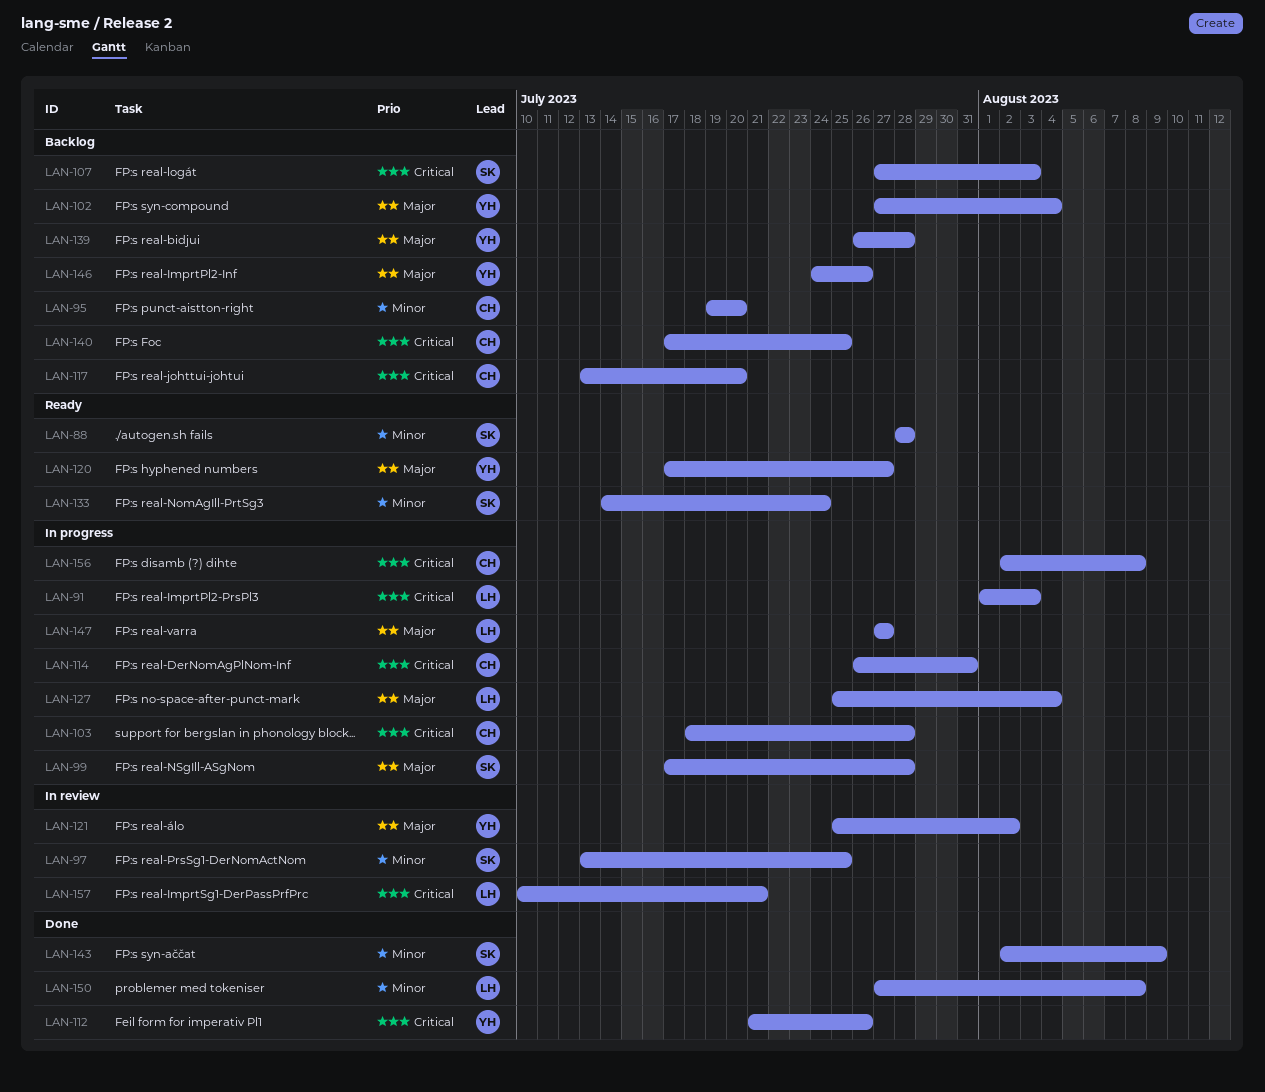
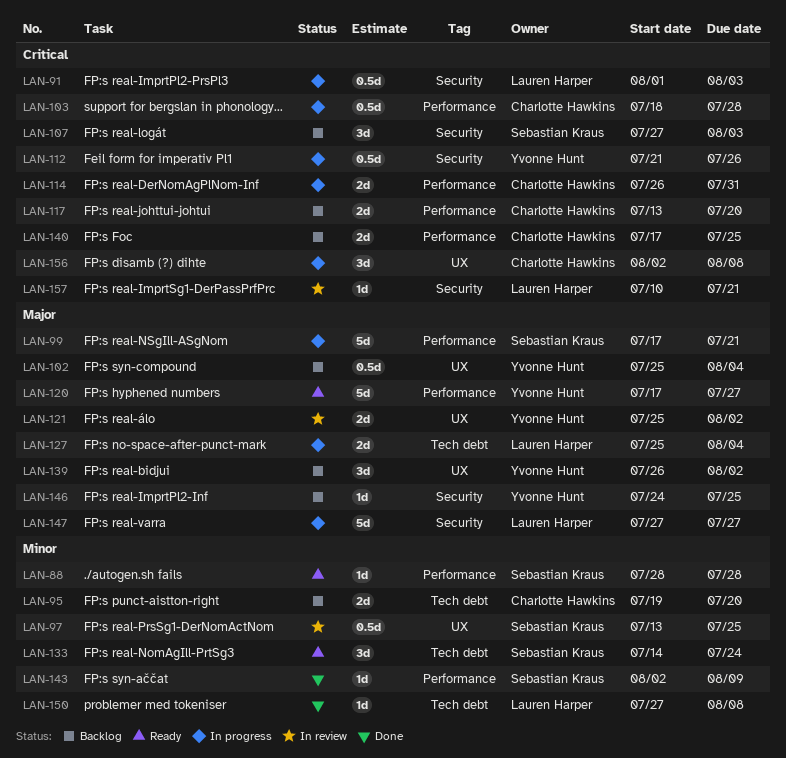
LAN-99, due: Jul 28 -> Jul 21
LAN-102, start: Jul 27 -> Jul 25
LAN-112, status: Done -> In progress
LAN-139, due: Jul 28 -> Aug 2
LAN-146, due: Jul 26 -> Jul 25

